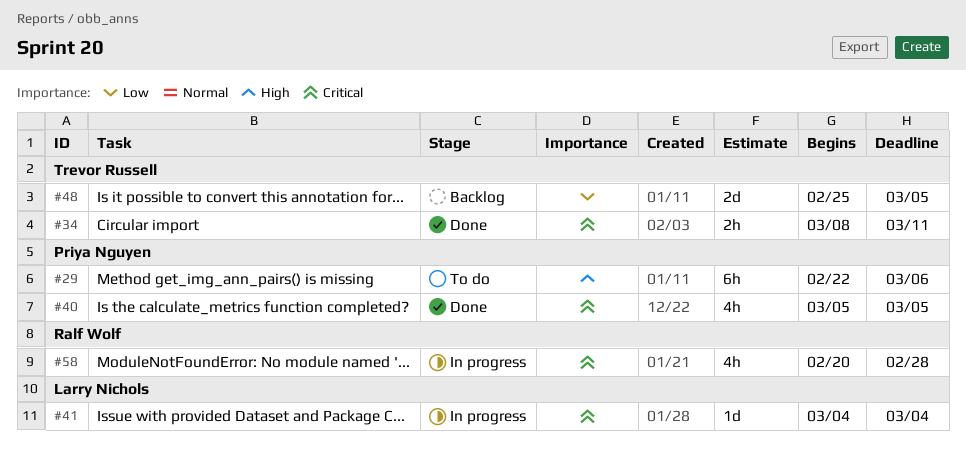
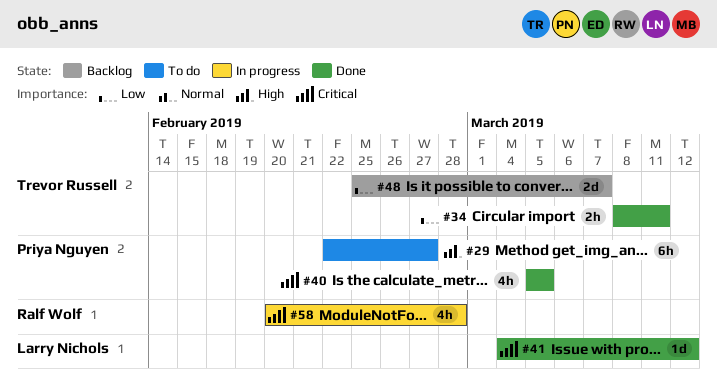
#29, due: Mar 6 -> Feb 27
#34, priority: Critical -> Low
#41, status: In progress -> Done
#41, due: Mar 4 -> Mar 12
#48, due: Mar 5 -> Mar 7

